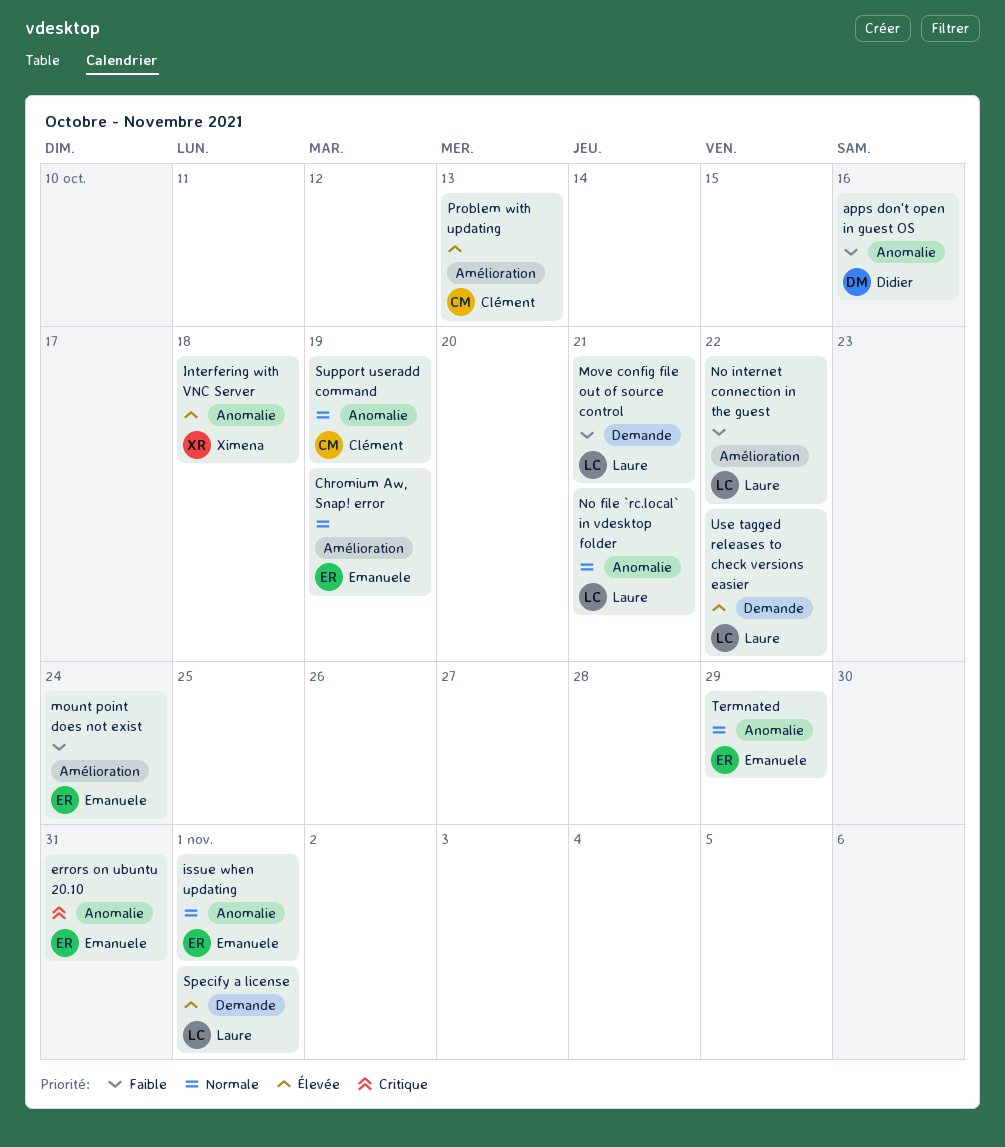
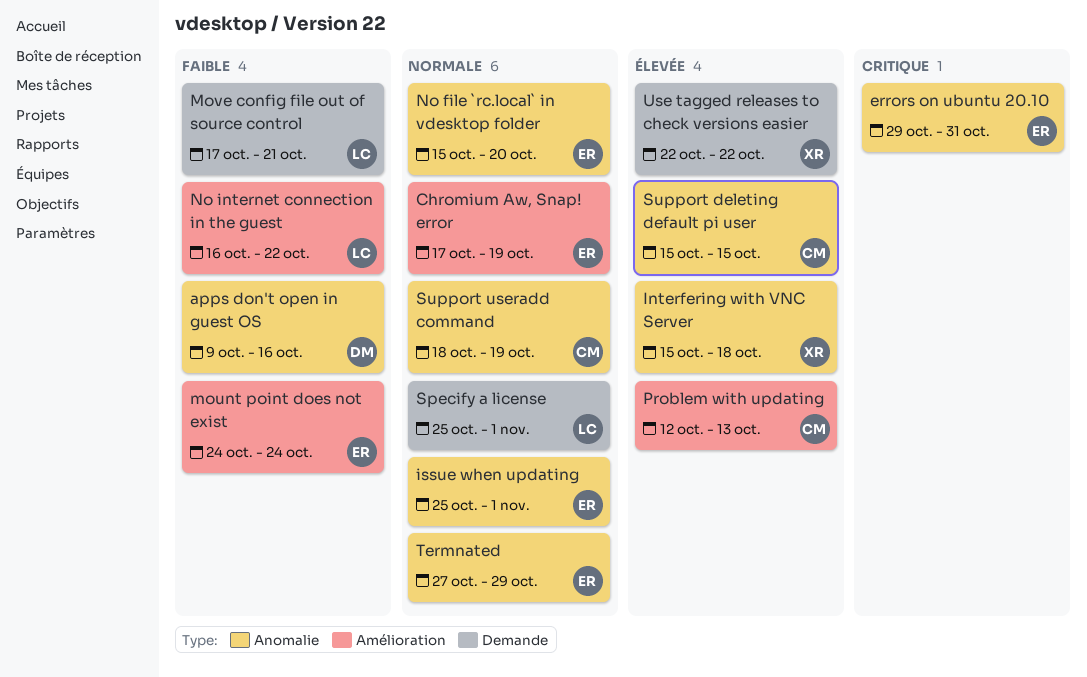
No file `rc.local` in vdesktop folder, owner: Laure -> Emanuele
No file `rc.local` in vdesktop folder, due: Oct 21 -> Oct 20
Specify a license, priority: Élevée -> Normale
Support deleting default pi user: none -> present
Use tagged releases to check versions easier, owner: Laure -> Ximena

